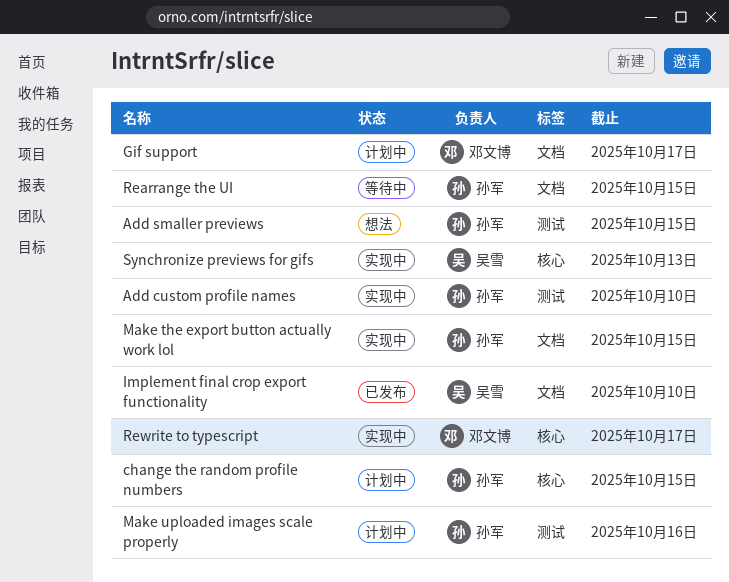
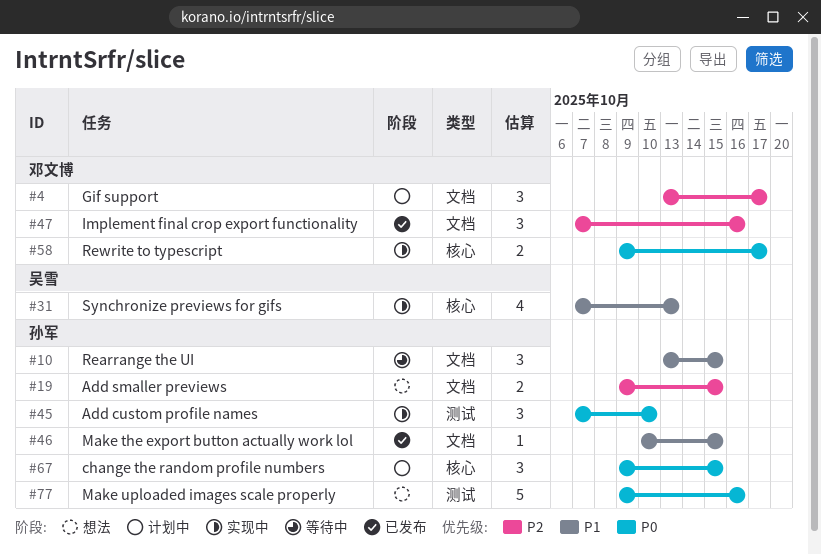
Add smaller previews, label: 测试 -> 文档
Implement final crop export functionality, owner: 吴雪 -> 邓文博
Implement final crop export functionality, due: Oct 10 -> Oct 16
Make the export button actually work lol, status: 实现中 -> 已发布
Make uploaded images scale properly, status: 计划中 -> 想法

